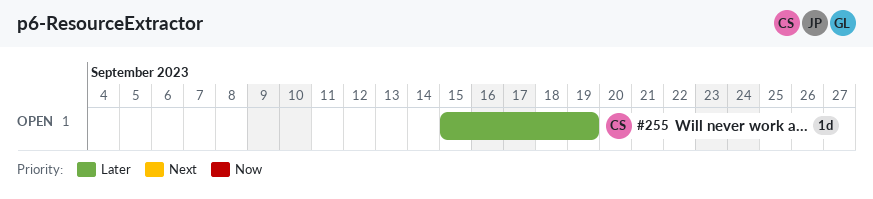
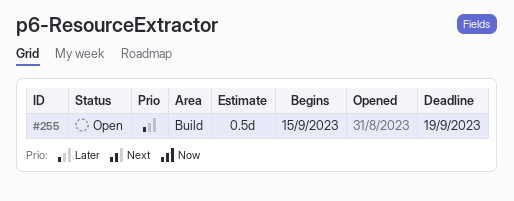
#255, estimate: 1d -> 0.5d

